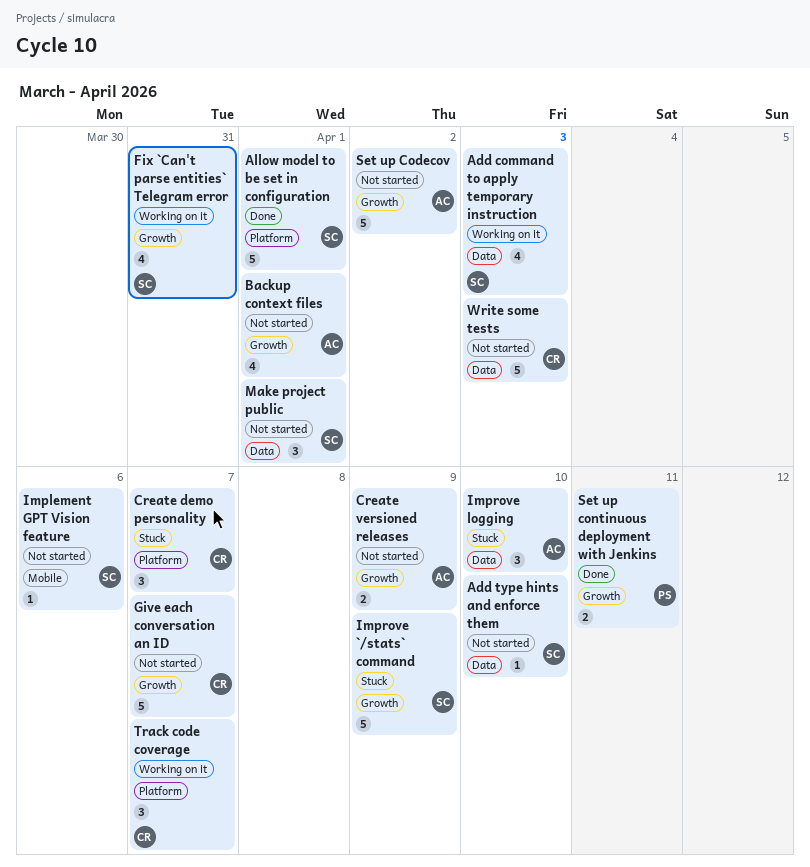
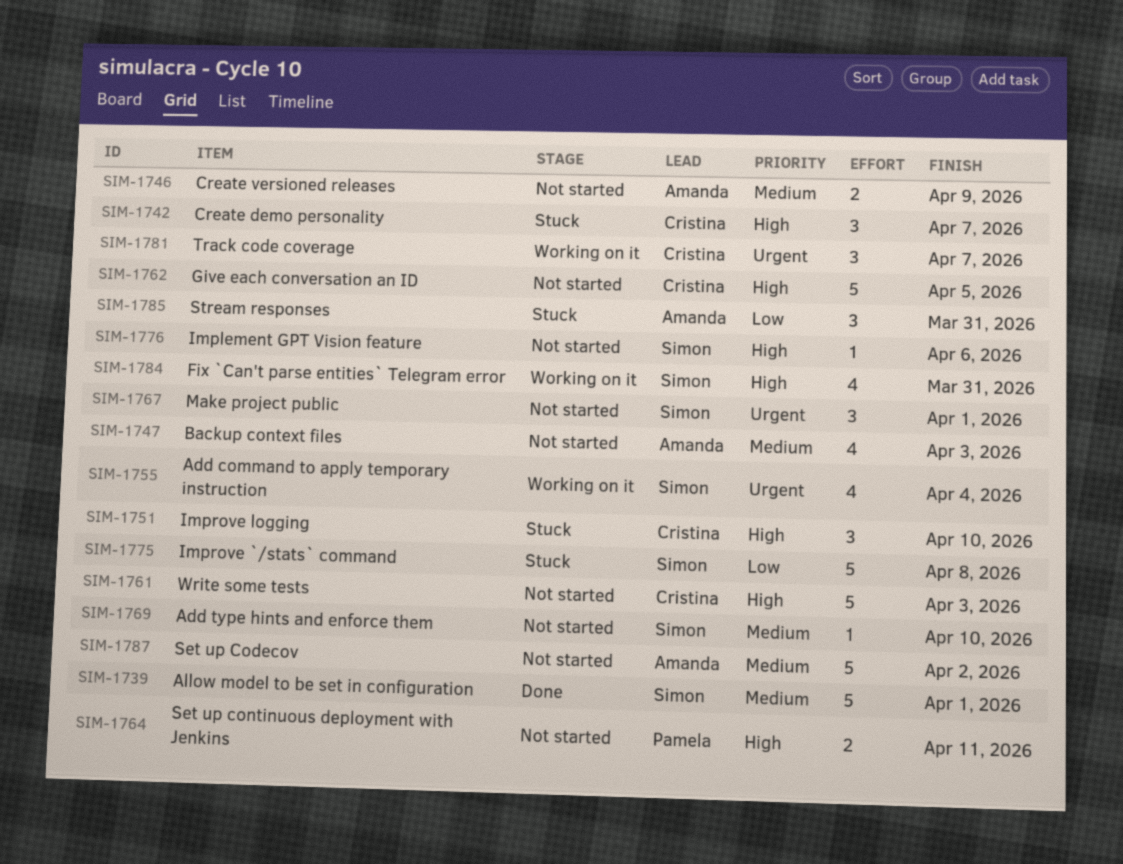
Add command to apply temporary instruction, due: Apr 3 -> Apr 4
Backup context files, due: Apr 1 -> Apr 3
Give each conversation an ID, due: Apr 7 -> Apr 5
Improve `/stats` command, due: Apr 9 -> Apr 8
Improve logging, owner: Amanda -> Cristina
Set up continuous deployment with Jenkins, status: Done -> Not started
Stream responses: none -> present

